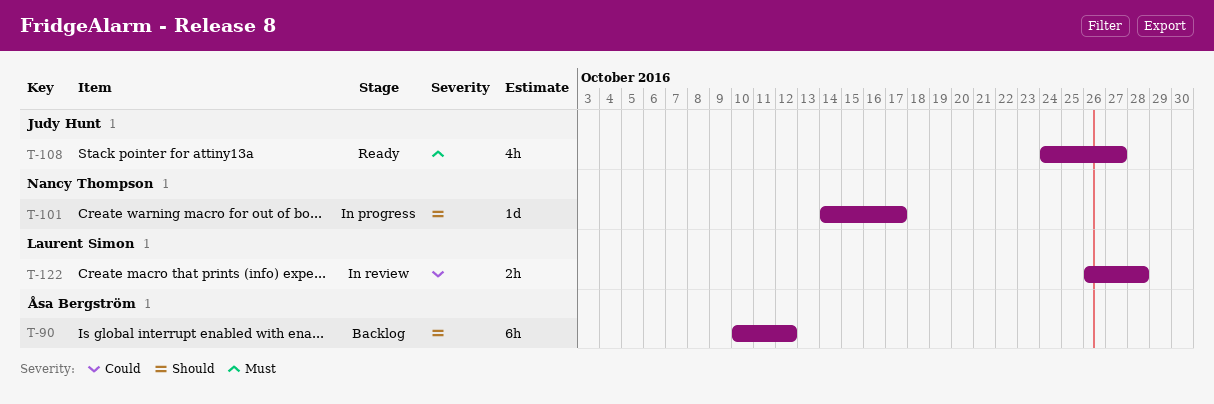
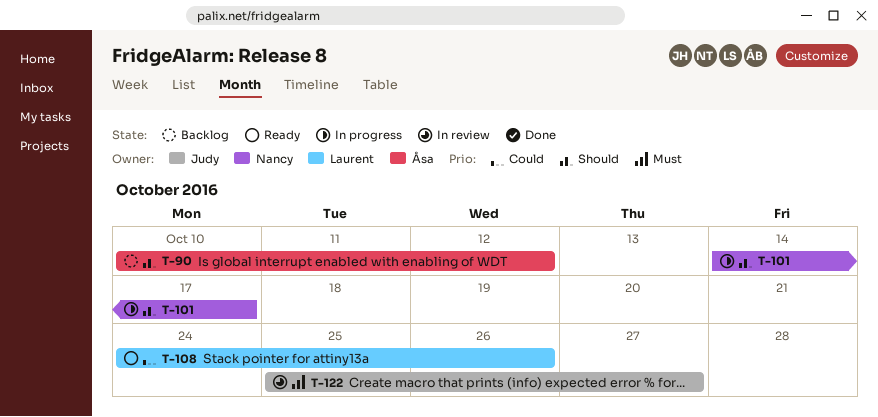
T-108, owner: Judy Hunt -> Laurent Simon
T-108, priority: Must -> Could
T-108, due: Oct 27 -> Oct 26
T-122, owner: Laurent Simon -> Judy Hunt
T-122, priority: Could -> Must
T-122, start: Oct 26 -> Oct 25
T-122, due: Oct 28 -> Oct 27

